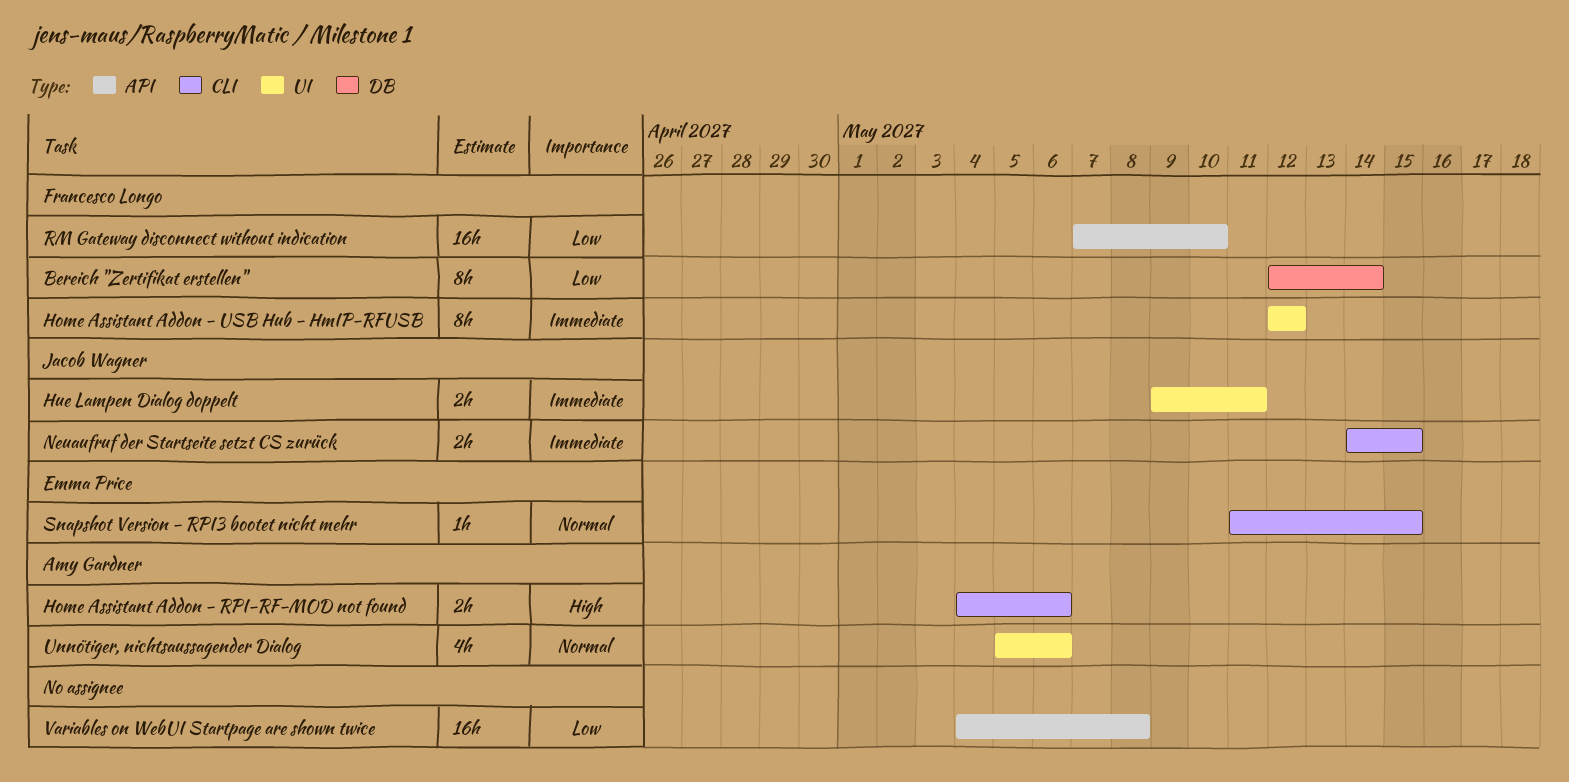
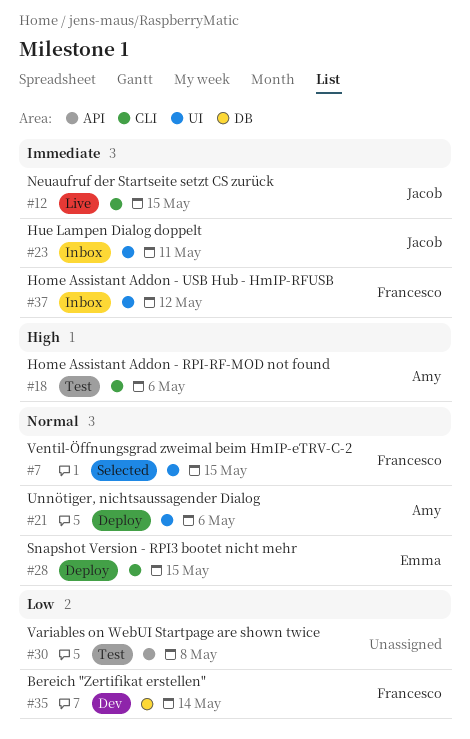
RM Gateway disconnect without indication: present -> none
Ventil-Öffnungsgrad zweimal beim HmIP-eTRV-C-2: none -> present

